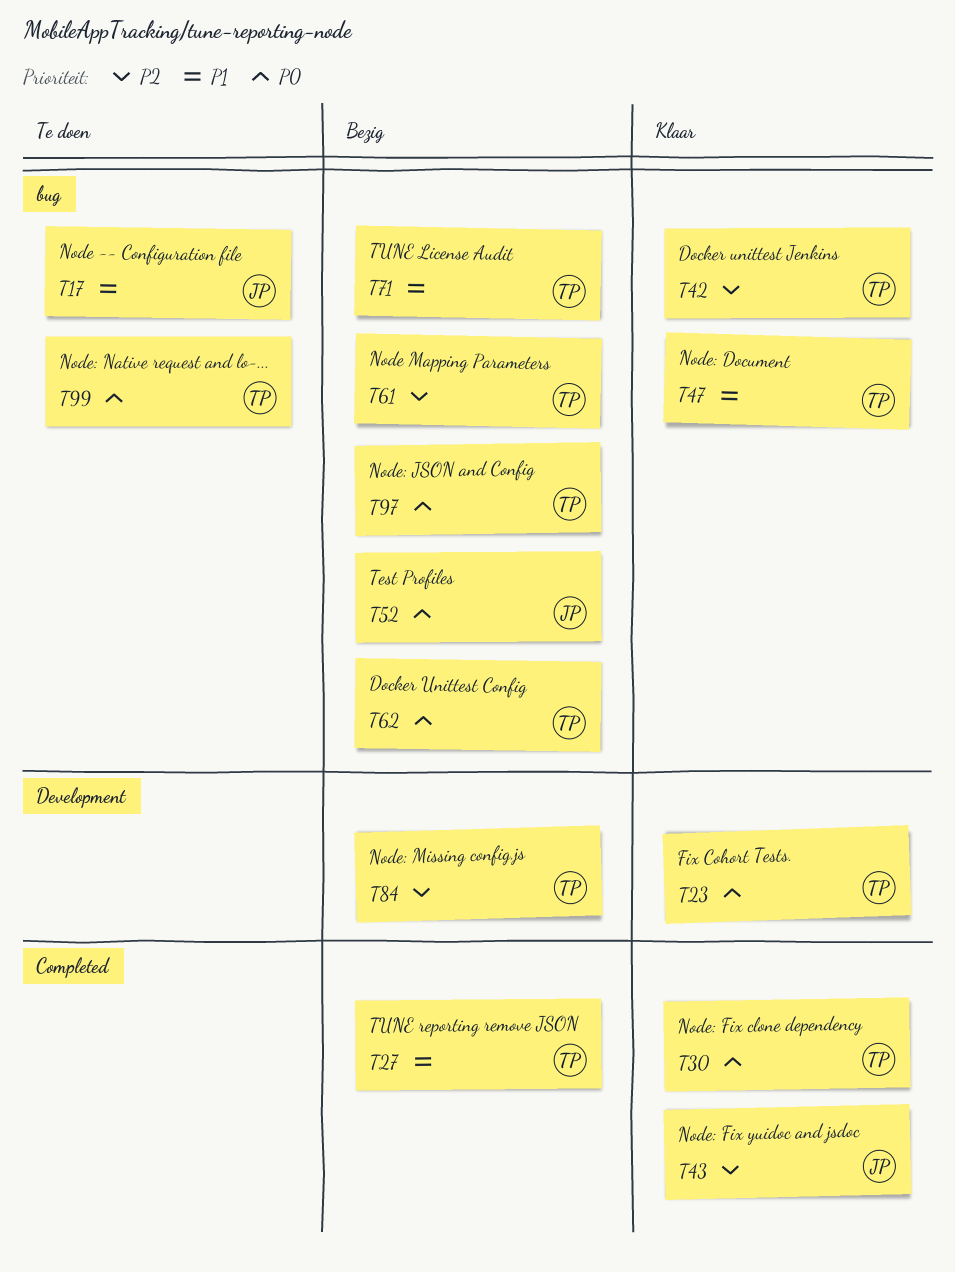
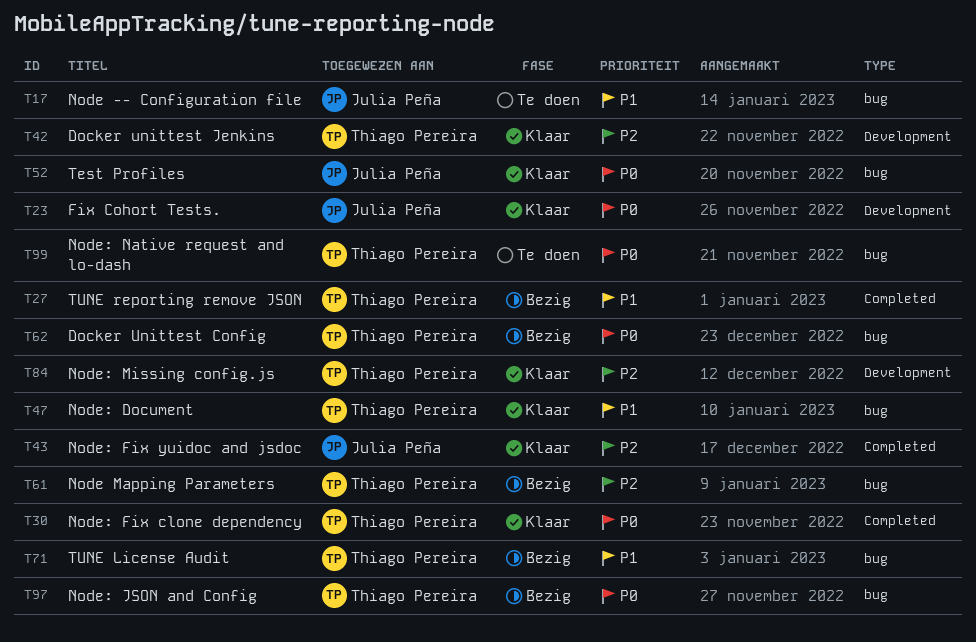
T23, owner: Thiago Pereira -> Julia Peña
T42, label: bug -> Development
T52, status: Bezig -> Klaar
T84, status: Bezig -> Klaar

